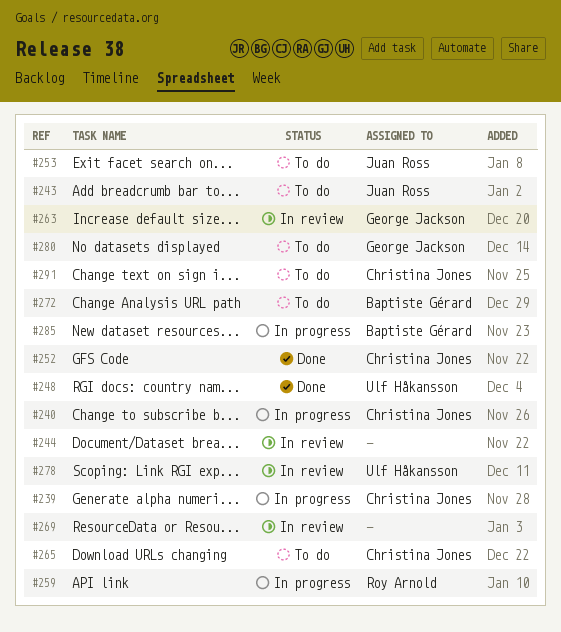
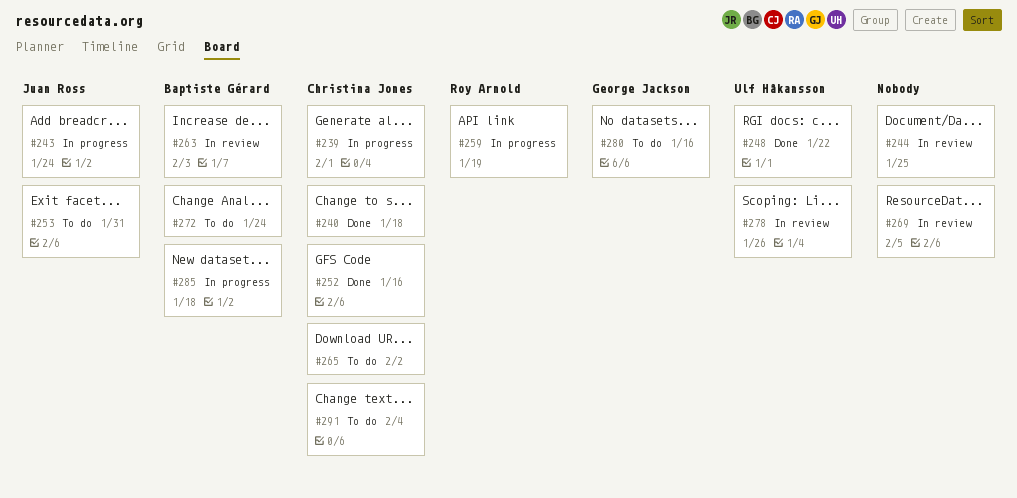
#240, status: In progress -> Done
#243, status: To do -> In progress
#263, owner: George Jackson -> Baptiste Gérard

